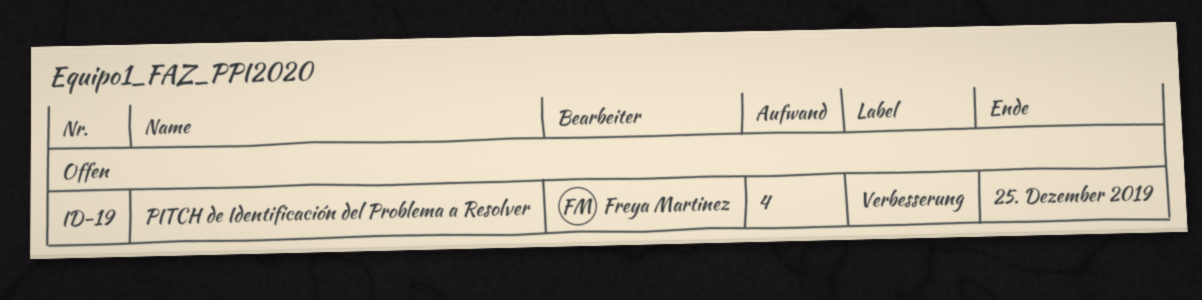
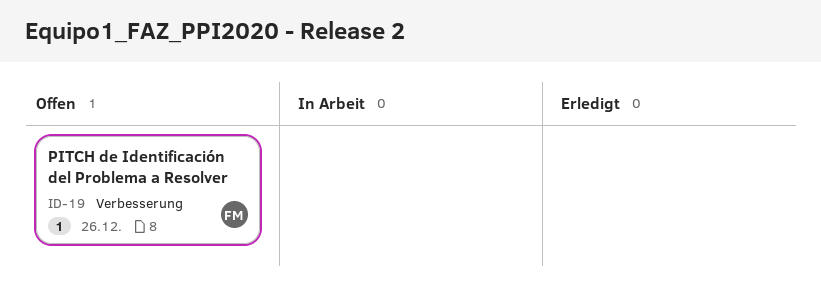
ID-19, estimate: 4 -> 1
ID-19, due: Dec 25 -> Dec 26

